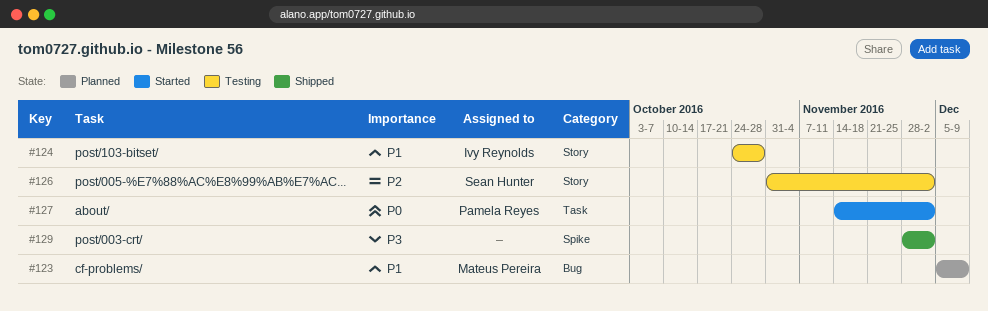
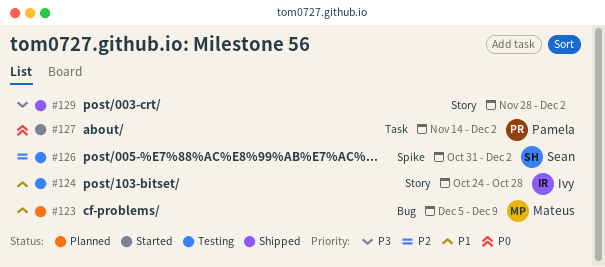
#126, label: Story -> Spike
#129, label: Spike -> Story

